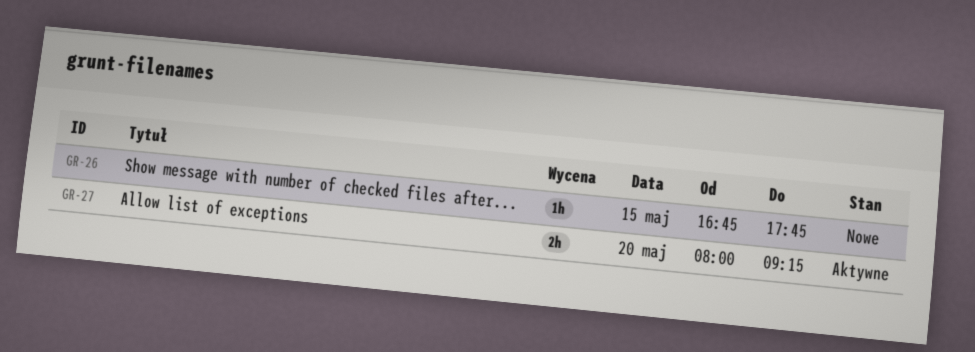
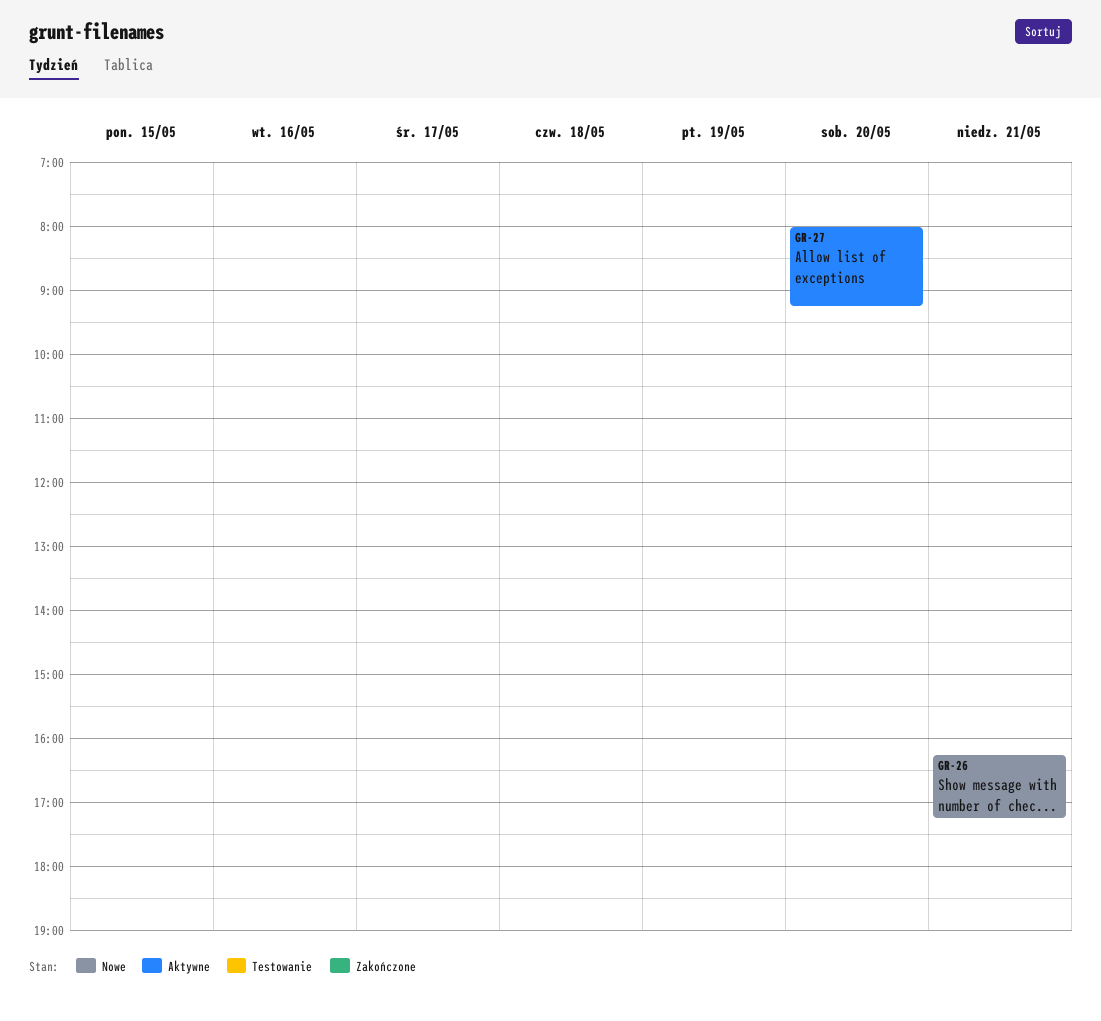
GR-26, day: May 15 -> May 21
GR-26, begins: 16:45 -> 16:15
GR-26, ends: 17:45 -> 17:15

